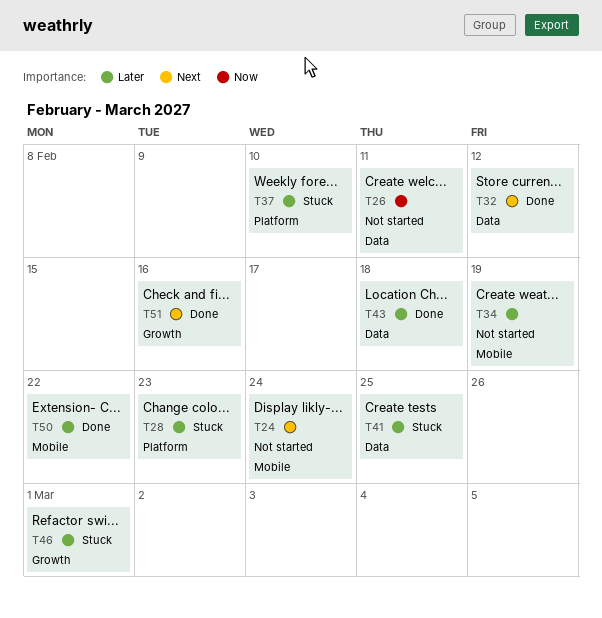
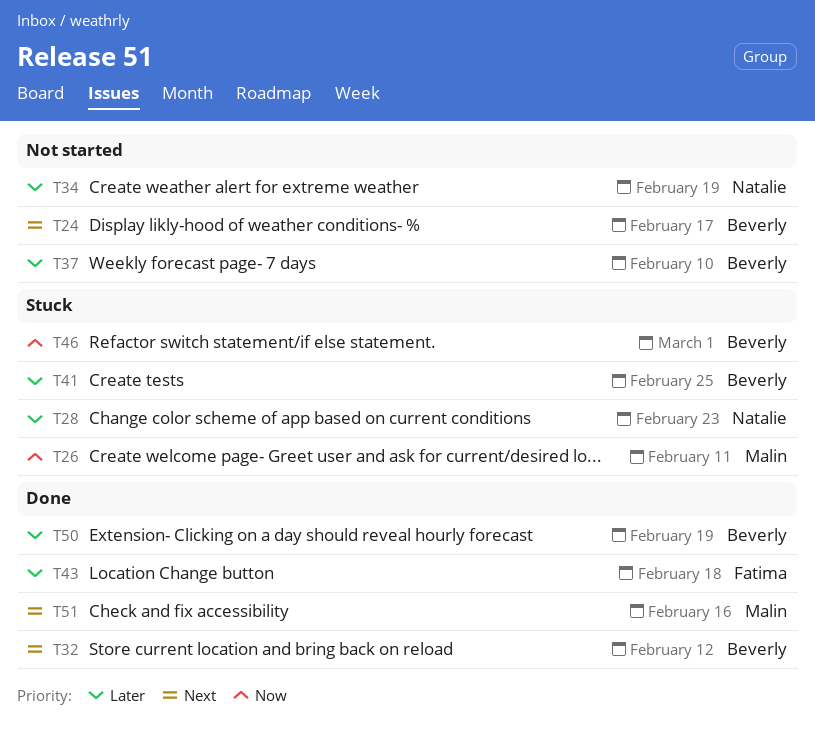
T24, due: Feb 24 -> Feb 17
T26, status: Not started -> Stuck
T37, status: Stuck -> Not started
T46, priority: Later -> Now
T50, due: Feb 22 -> Feb 19

